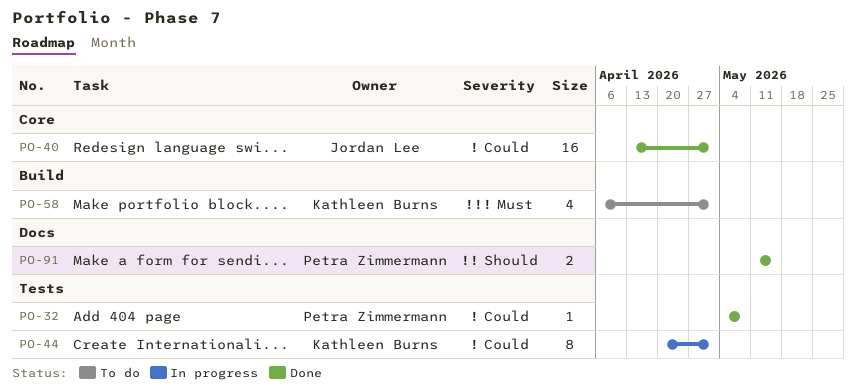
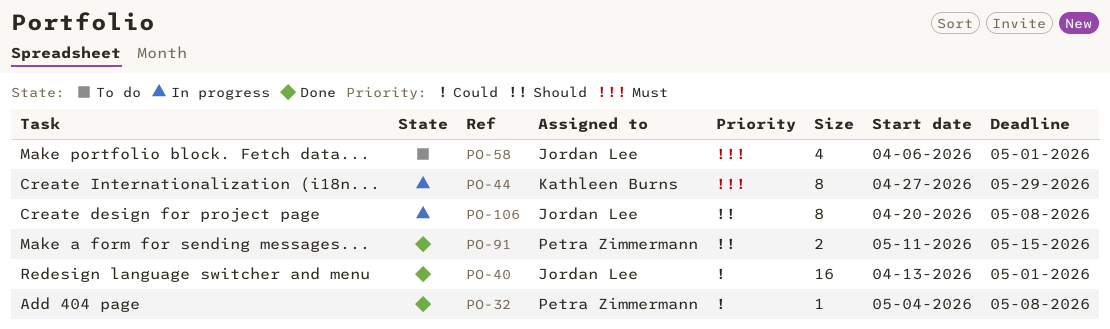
PO-44, priority: Could -> Must
PO-44, start: Apr 20 -> Apr 27
PO-44, due: May 1 -> May 29
PO-58, owner: Kathleen Burns -> Jordan Lee
PO-106: none -> present

